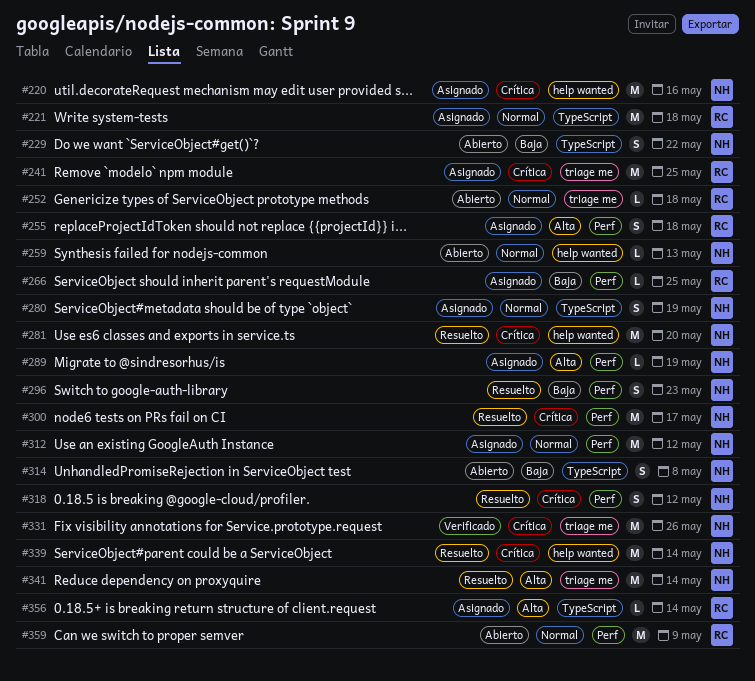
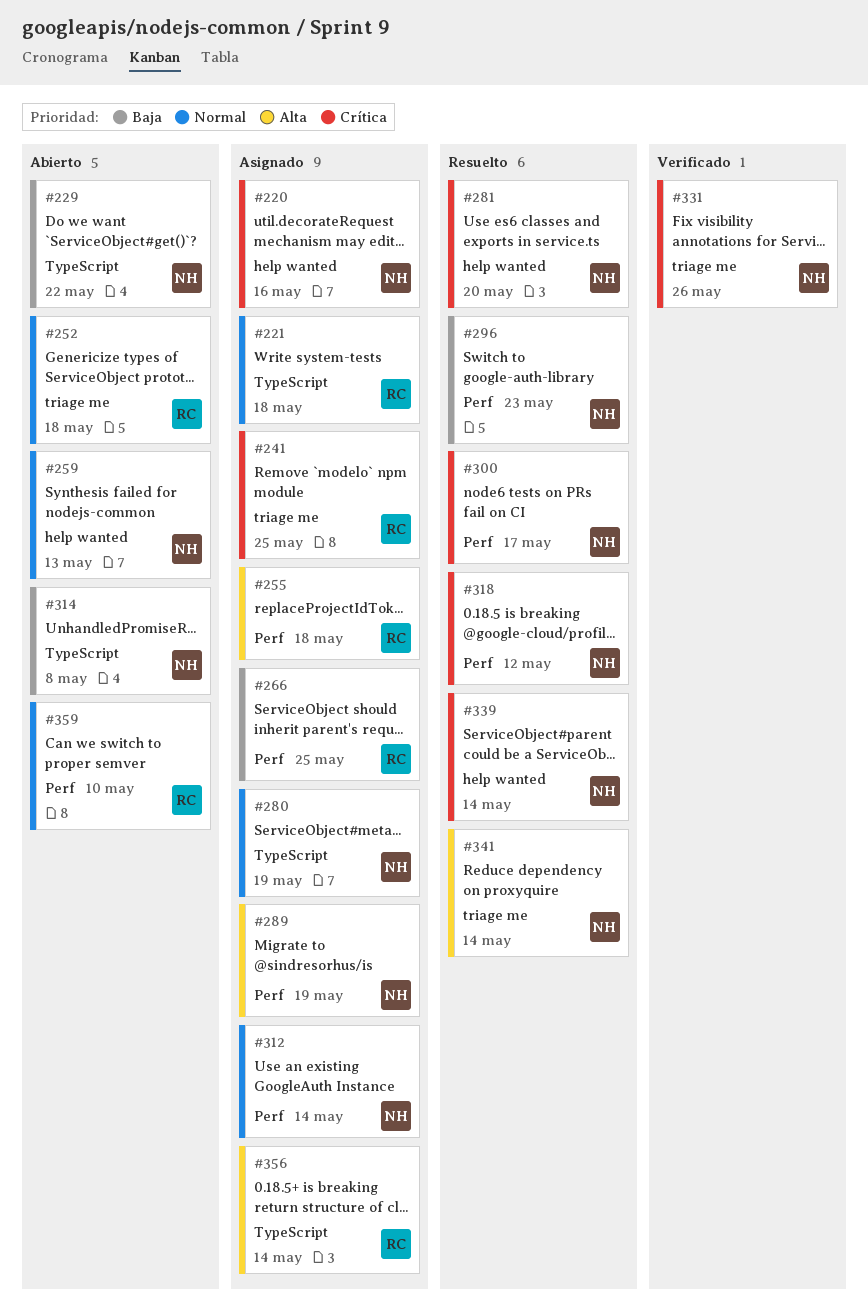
#312, due: May 12 -> May 14
#359, due: May 9 -> May 10

